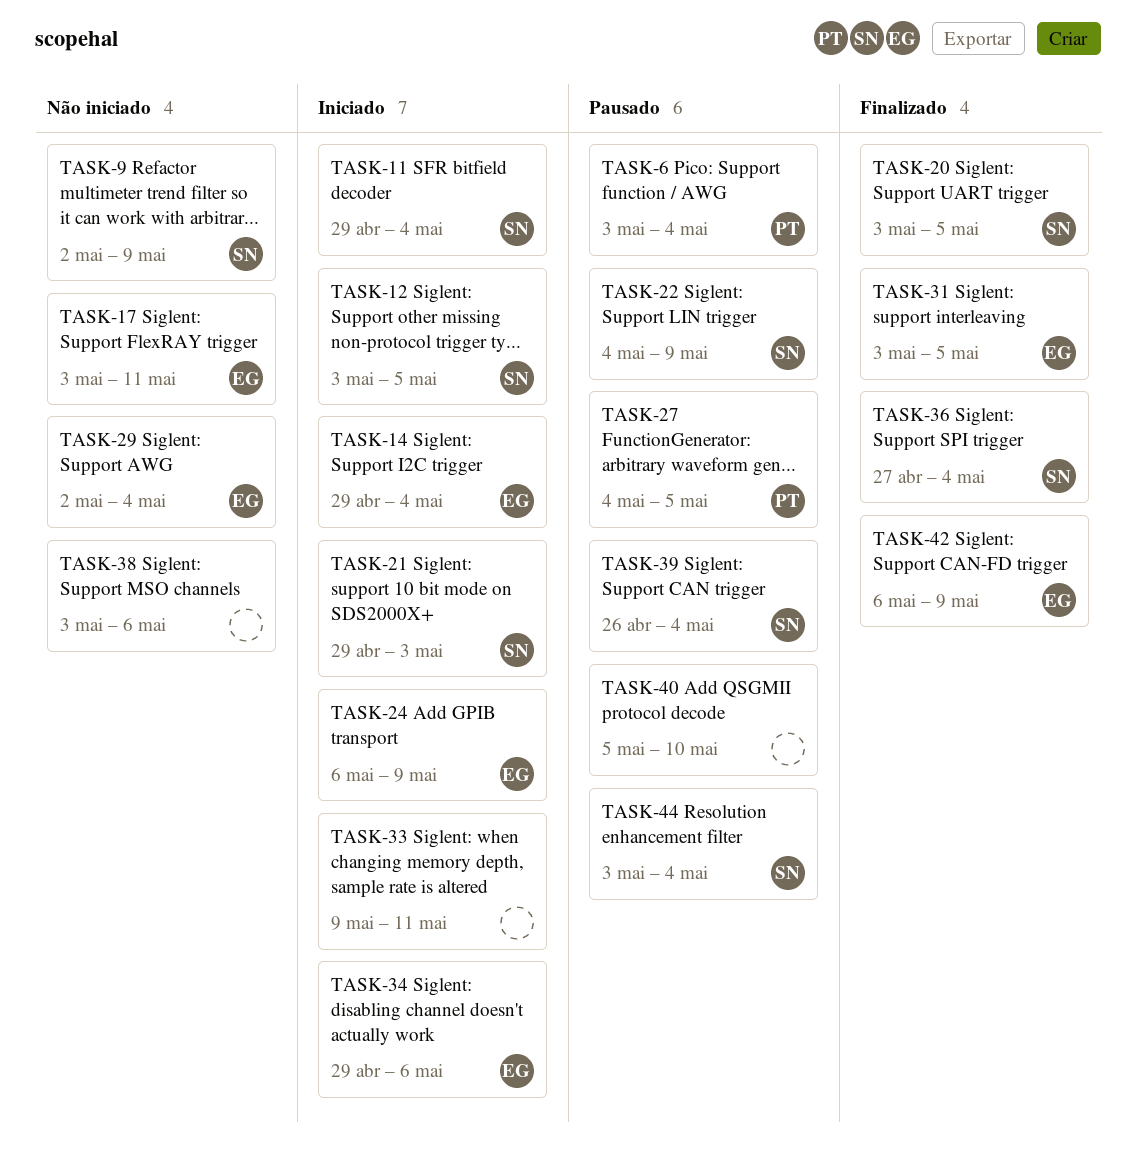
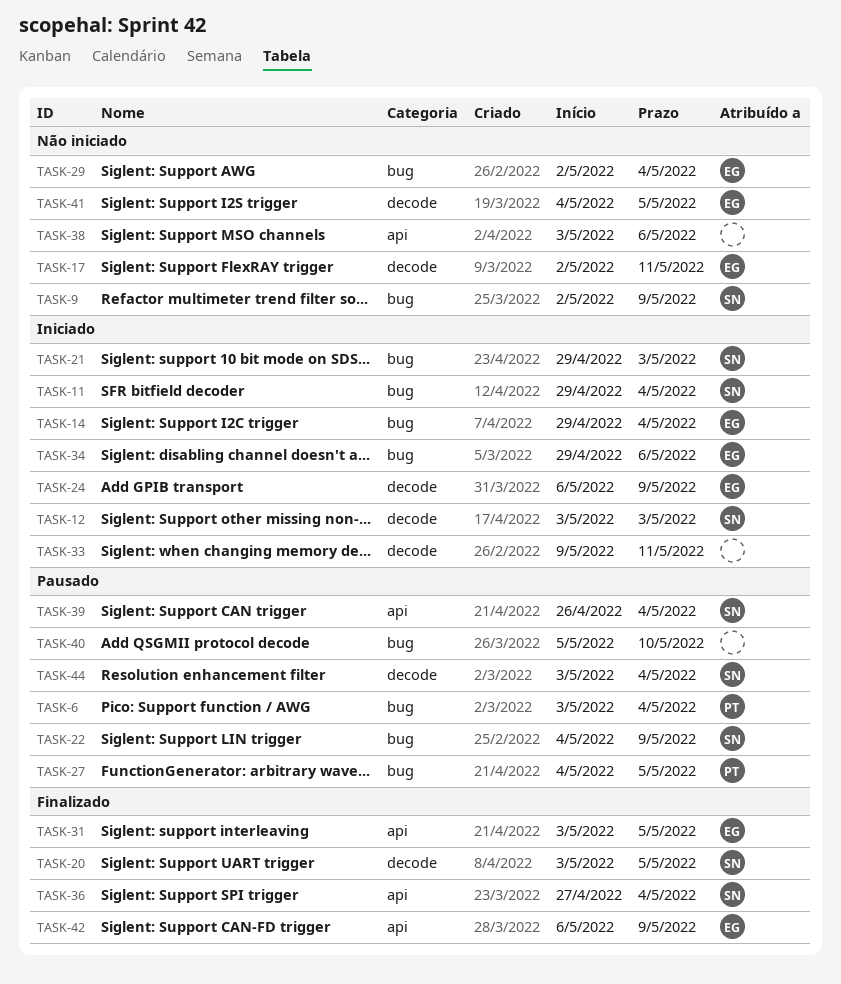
TASK-12, due: May 5 -> May 3
TASK-17, start: May 3 -> May 2
TASK-41: none -> present

